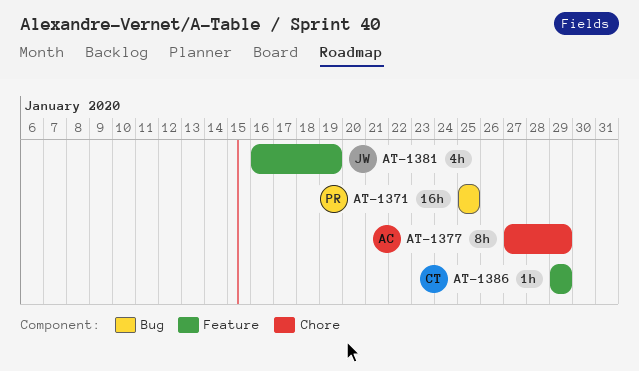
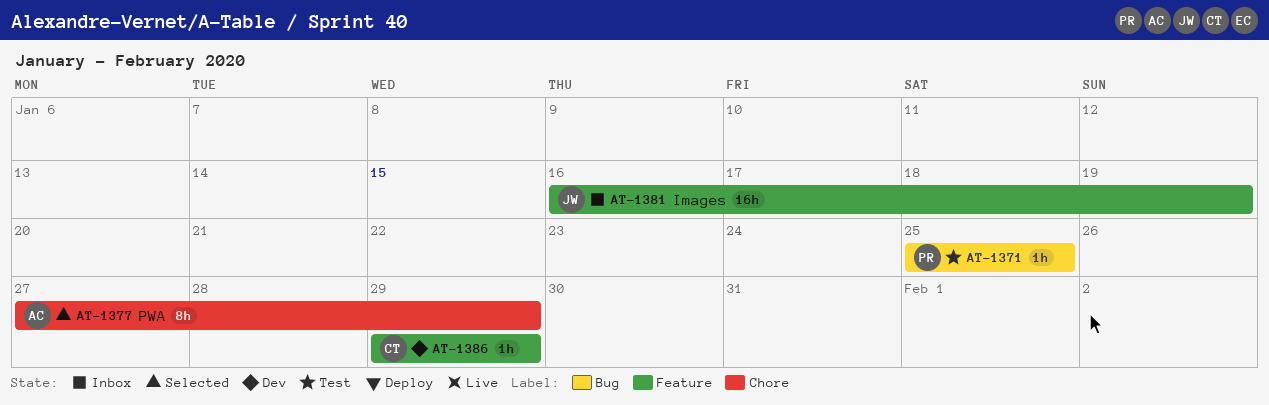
AT-1371, estimate: 16h -> 1h
AT-1381, estimate: 4h -> 16h

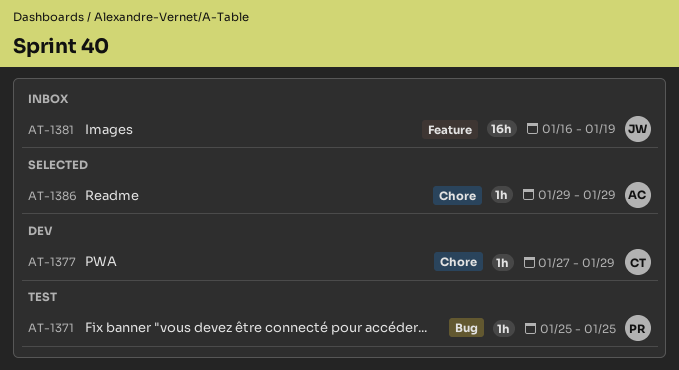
AT-1377, status: Selected -> Dev
AT-1377, owner: AC -> CT
AT-1377, estimate: 8h -> 1h
AT-1386, status: Dev -> Selected
AT-1386, owner: CT -> AC
AT-1386, label: Feature -> Chore

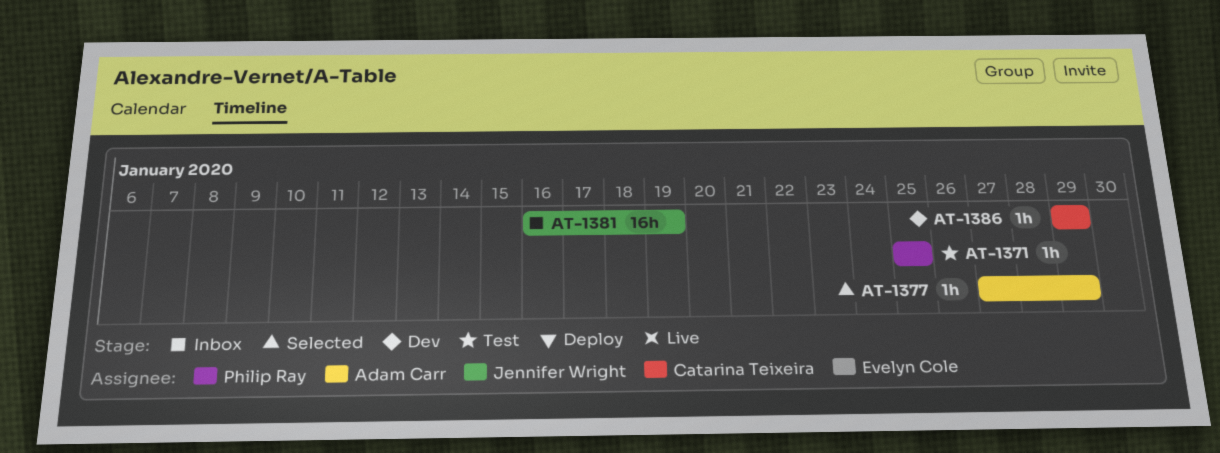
AT-1377, status: Dev -> Selected
AT-1377, owner: Catarina Teixeira -> Adam Carr
AT-1386, status: Selected -> Dev
AT-1386, owner: Adam Carr -> Catarina Teixeira

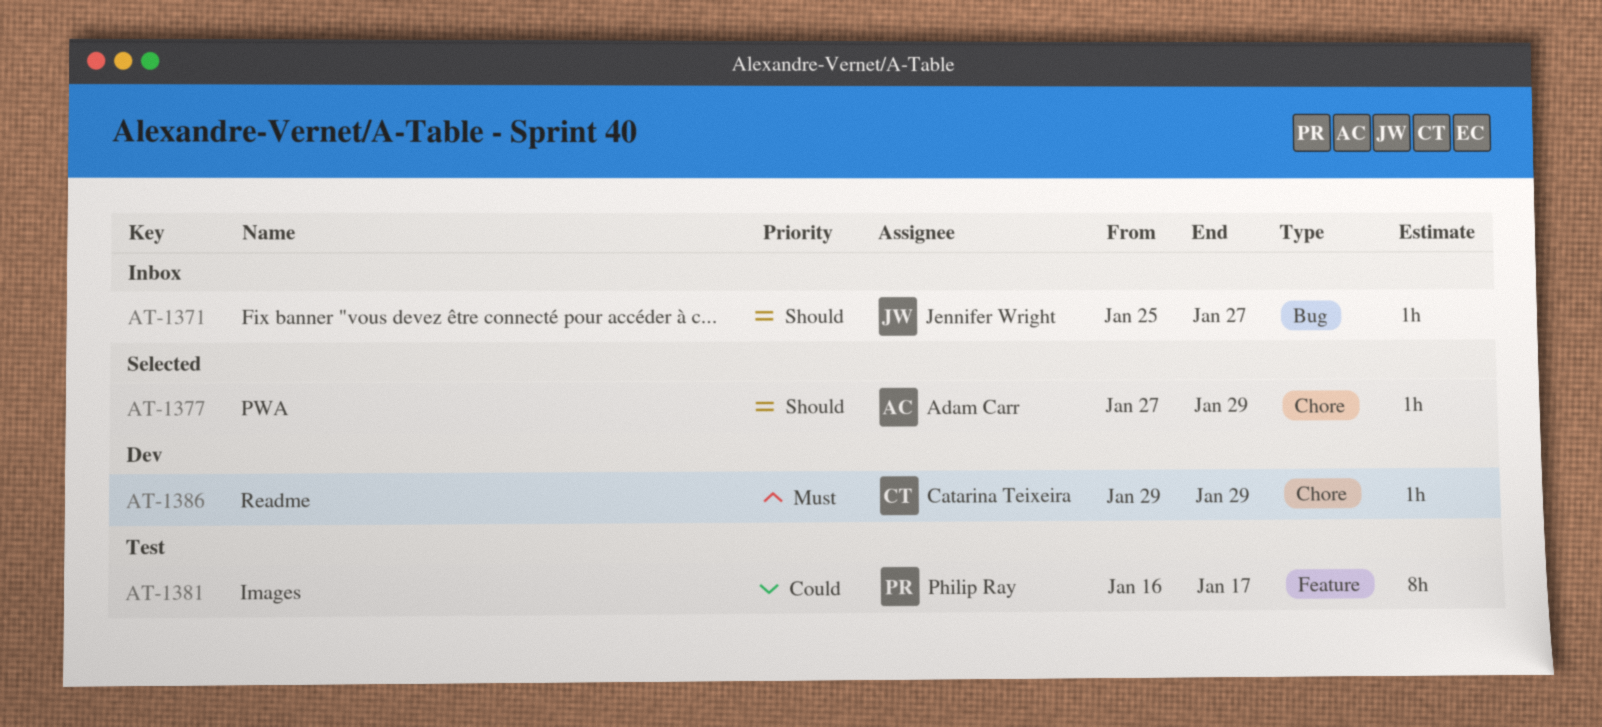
AT-1371, status: Test -> Inbox
AT-1371, owner: Philip Ray -> Jennifer Wright
AT-1371, due: Jan 25 -> Jan 27
AT-1381, status: Inbox -> Test
AT-1381, owner: Jennifer Wright -> Philip Ray
AT-1381, estimate: 16h -> 8h
AT-1381, due: Jan 19 -> Jan 17

